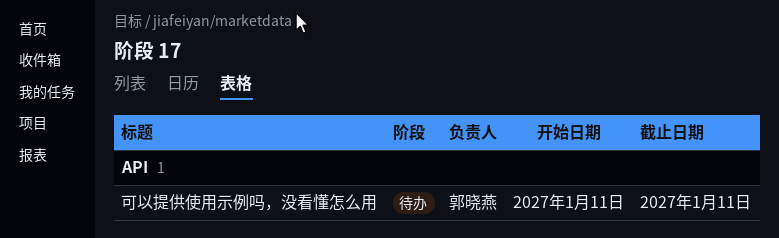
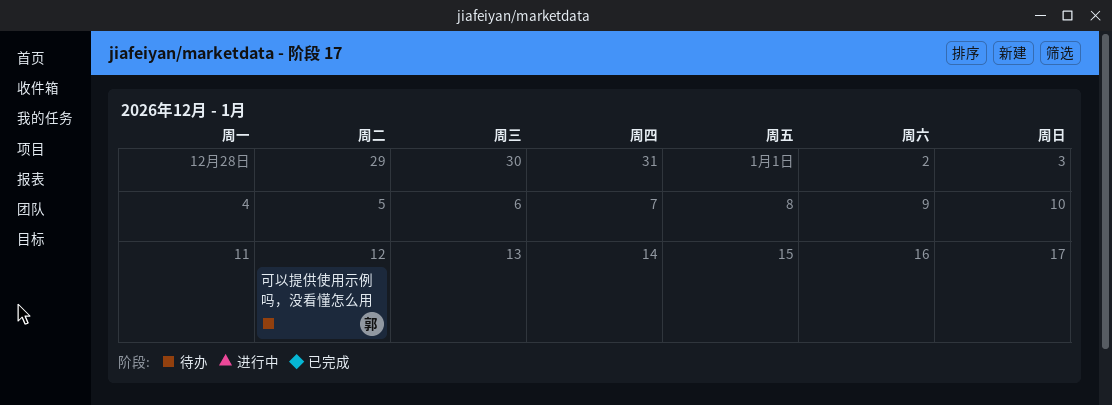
可以提供使用示例吗，没看懂怎么用, due: Jan 11 -> Jan 12

